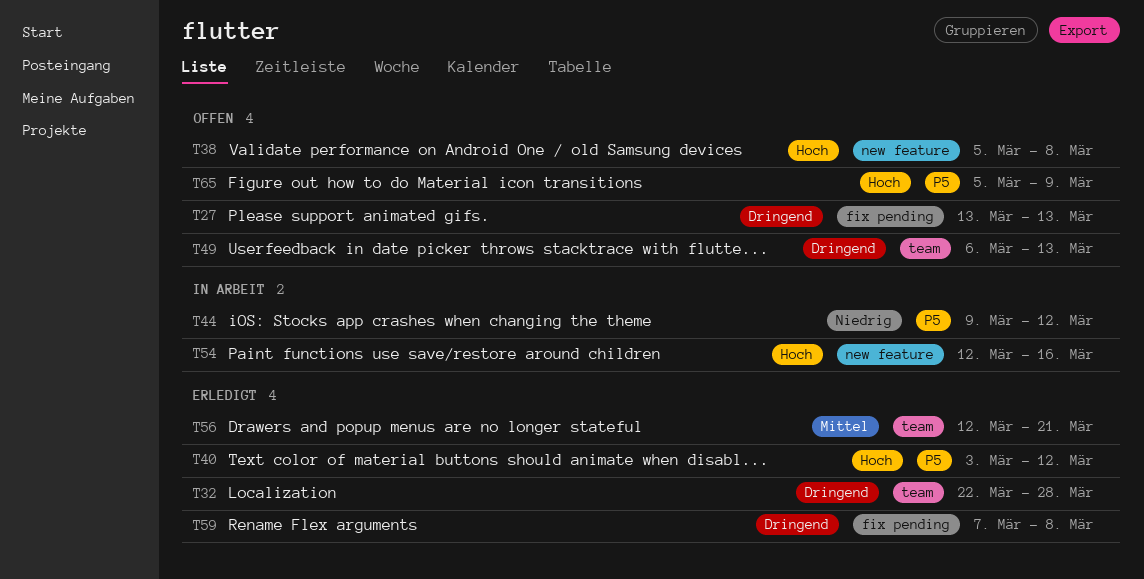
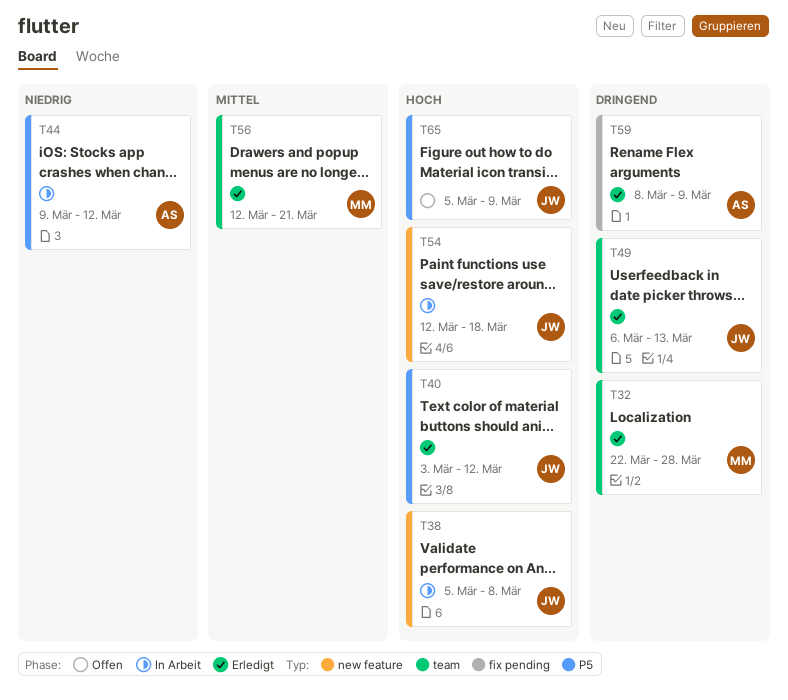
T27: present -> none
T38, status: Offen -> In Arbeit
T49, status: Offen -> Erledigt
T54, due: Mar 16 -> Mar 18
T59, start: Mar 7 -> Mar 8
T59, due: Mar 8 -> Mar 9

